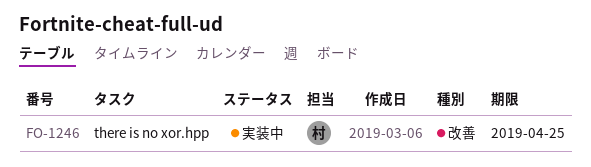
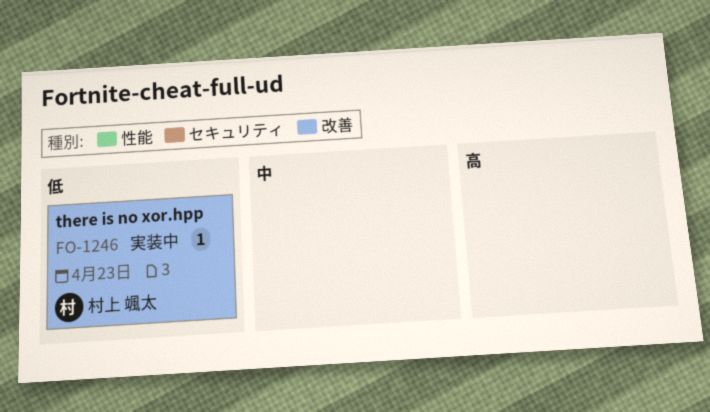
FO-1246, due: Apr 25 -> Apr 23

